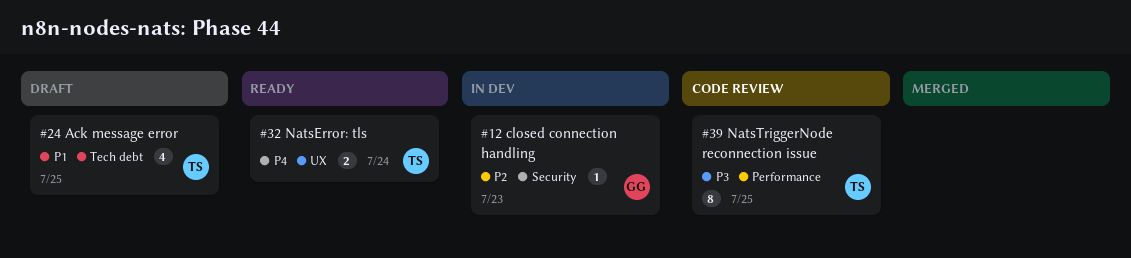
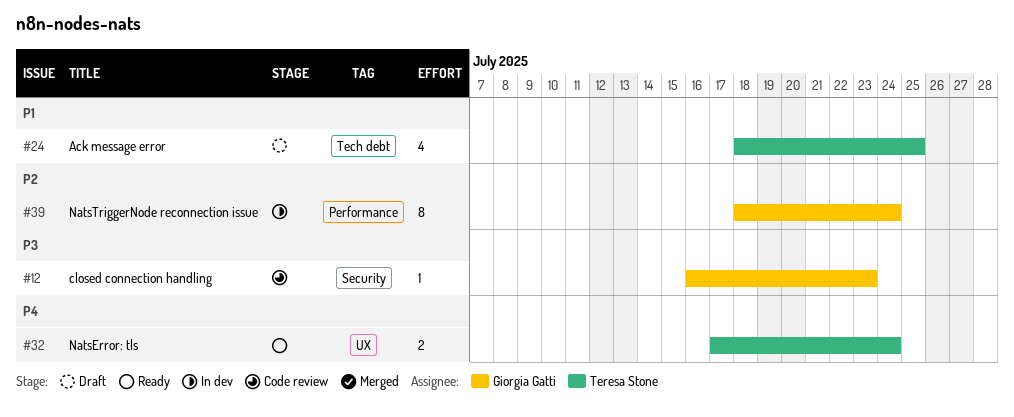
#12, status: In dev -> Code review
#12, priority: P2 -> P3
#39, status: Code review -> In dev
#39, owner: Teresa Stone -> Giorgia Gatti
#39, priority: P3 -> P2
#39, due: Jul 25 -> Jul 24

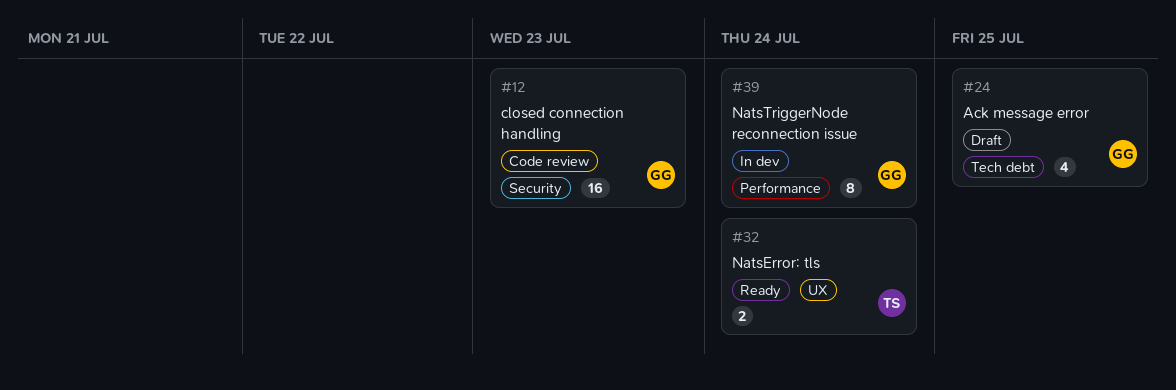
#12, estimate: 1 -> 16
#24, owner: Teresa Stone -> Giorgia Gatti

